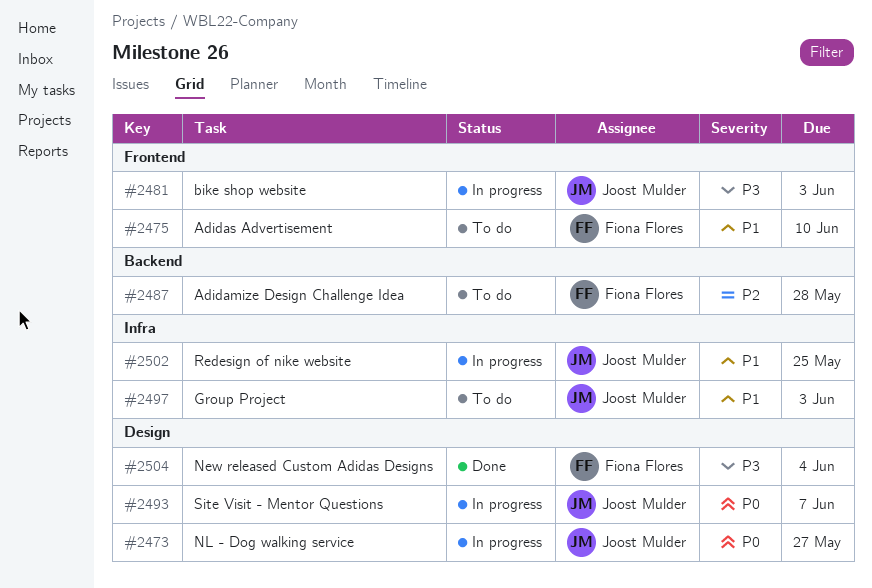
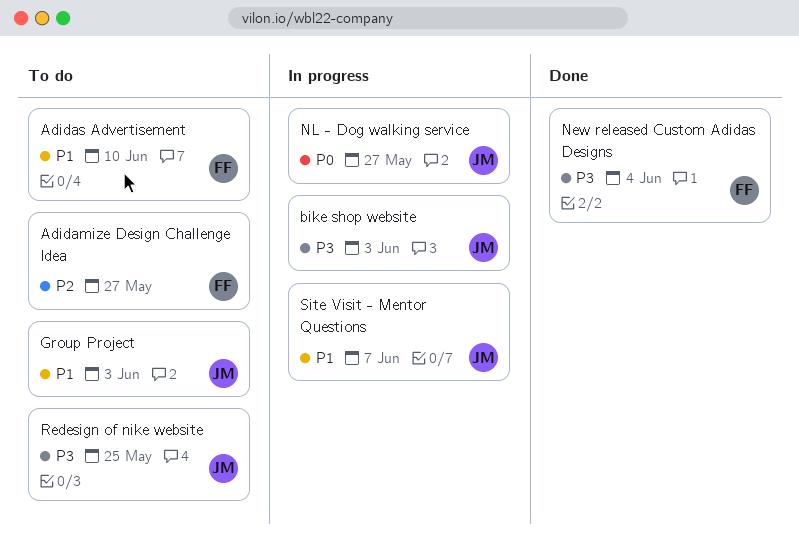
Adidamize Design Challenge Idea, due: May 28 -> May 27
Redesign of nike website, status: In progress -> To do
Redesign of nike website, priority: P1 -> P3
Site Visit - Mentor Questions, priority: P0 -> P1

